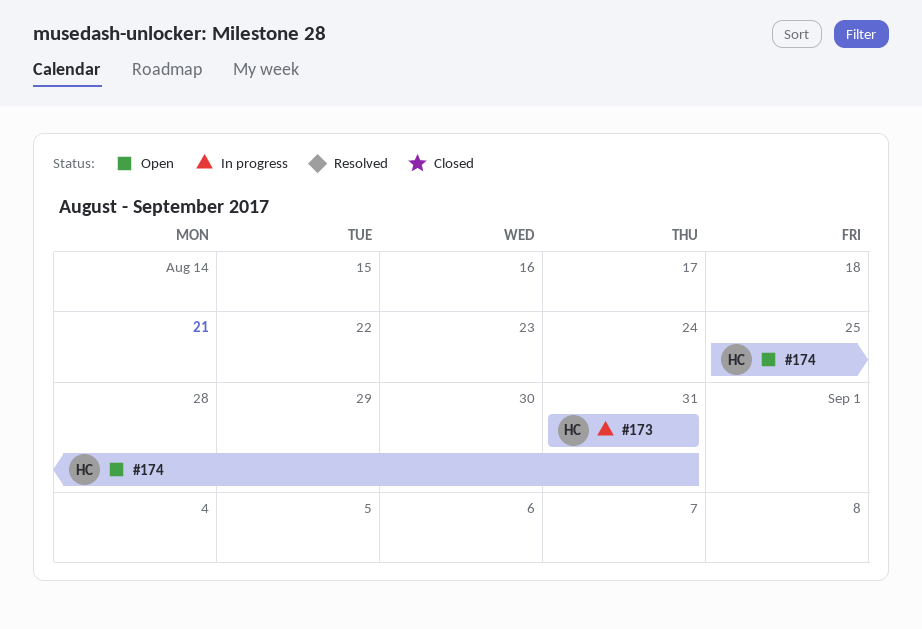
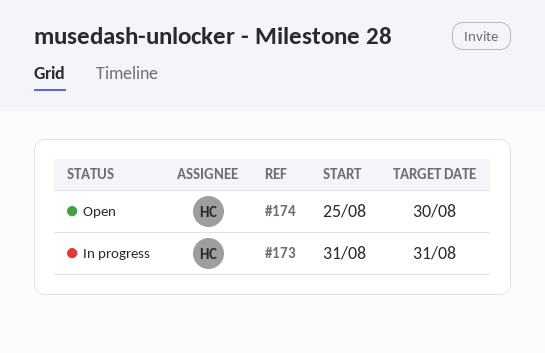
#174, due: Aug 31 -> Aug 30

